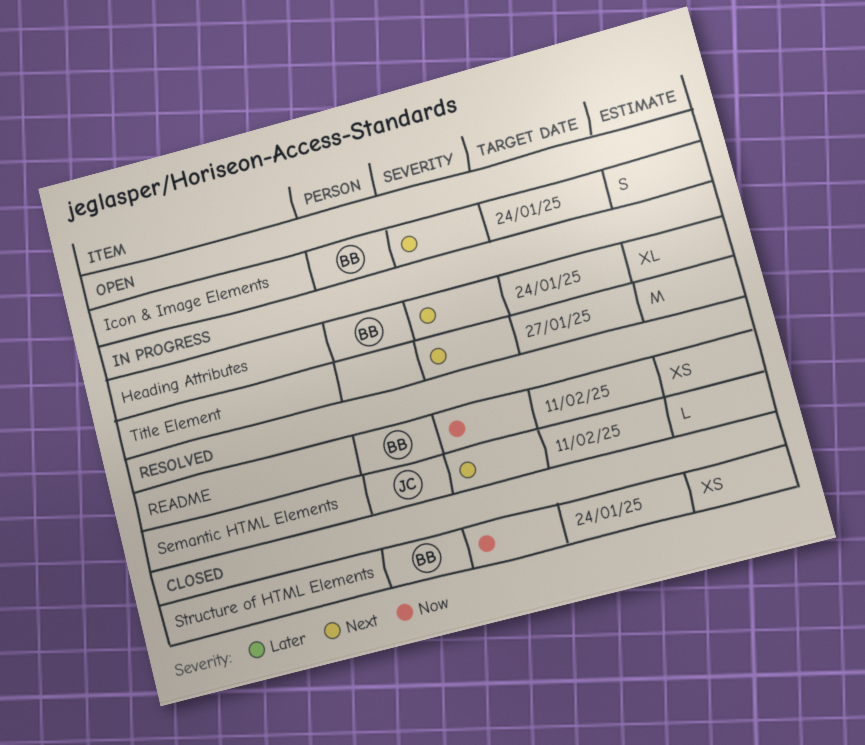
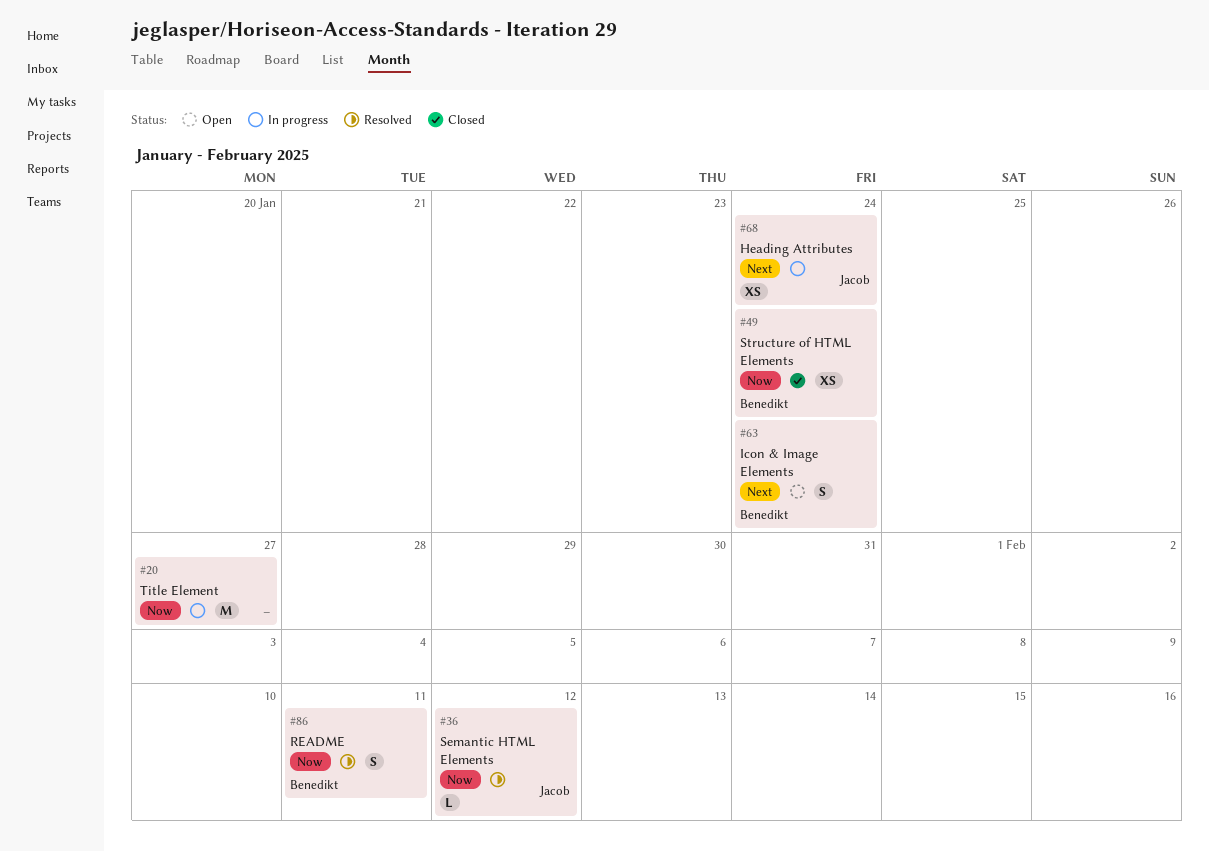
Heading Attributes, owner: Benedikt -> Jacob
Heading Attributes, estimate: XL -> XS
README, estimate: XS -> S
Semantic HTML Elements, priority: Next -> Now
Semantic HTML Elements, due: Feb 11 -> Feb 12
Title Element, priority: Next -> Now

